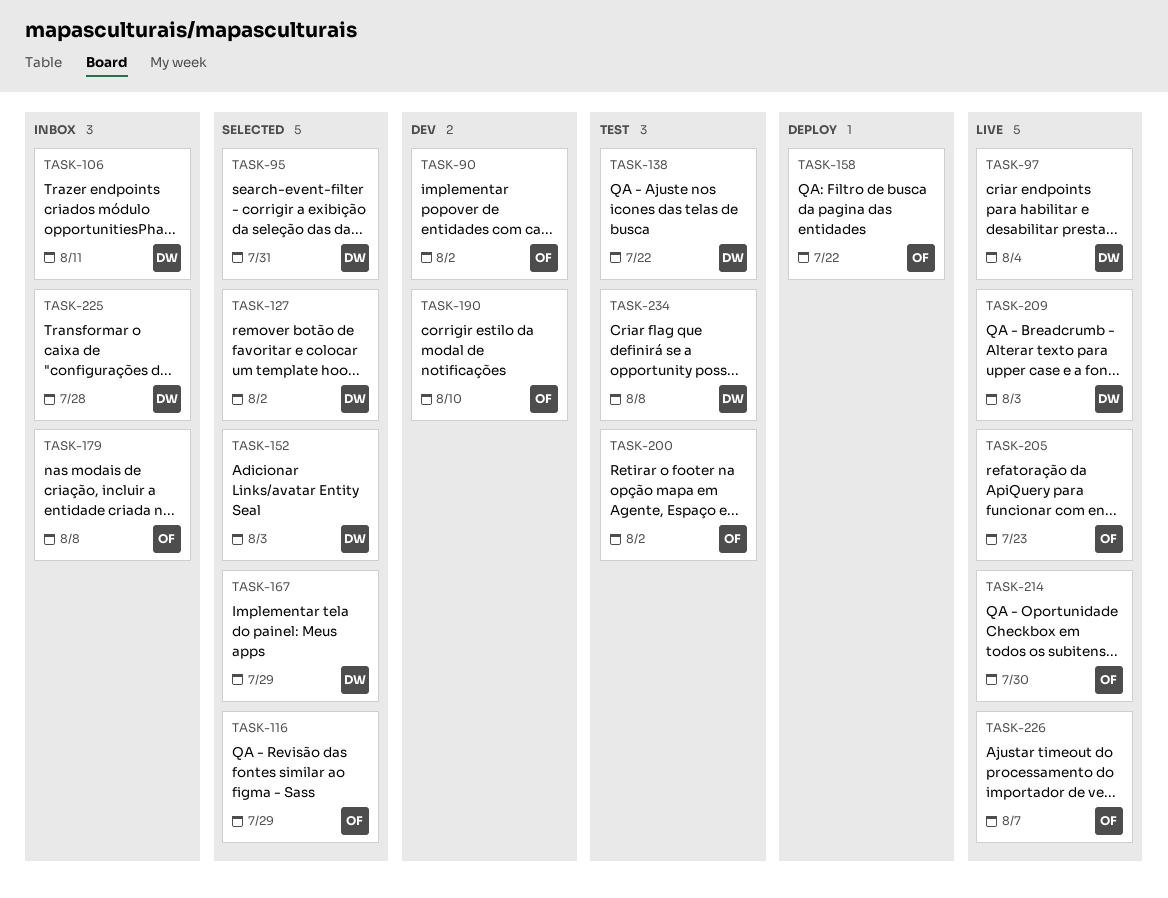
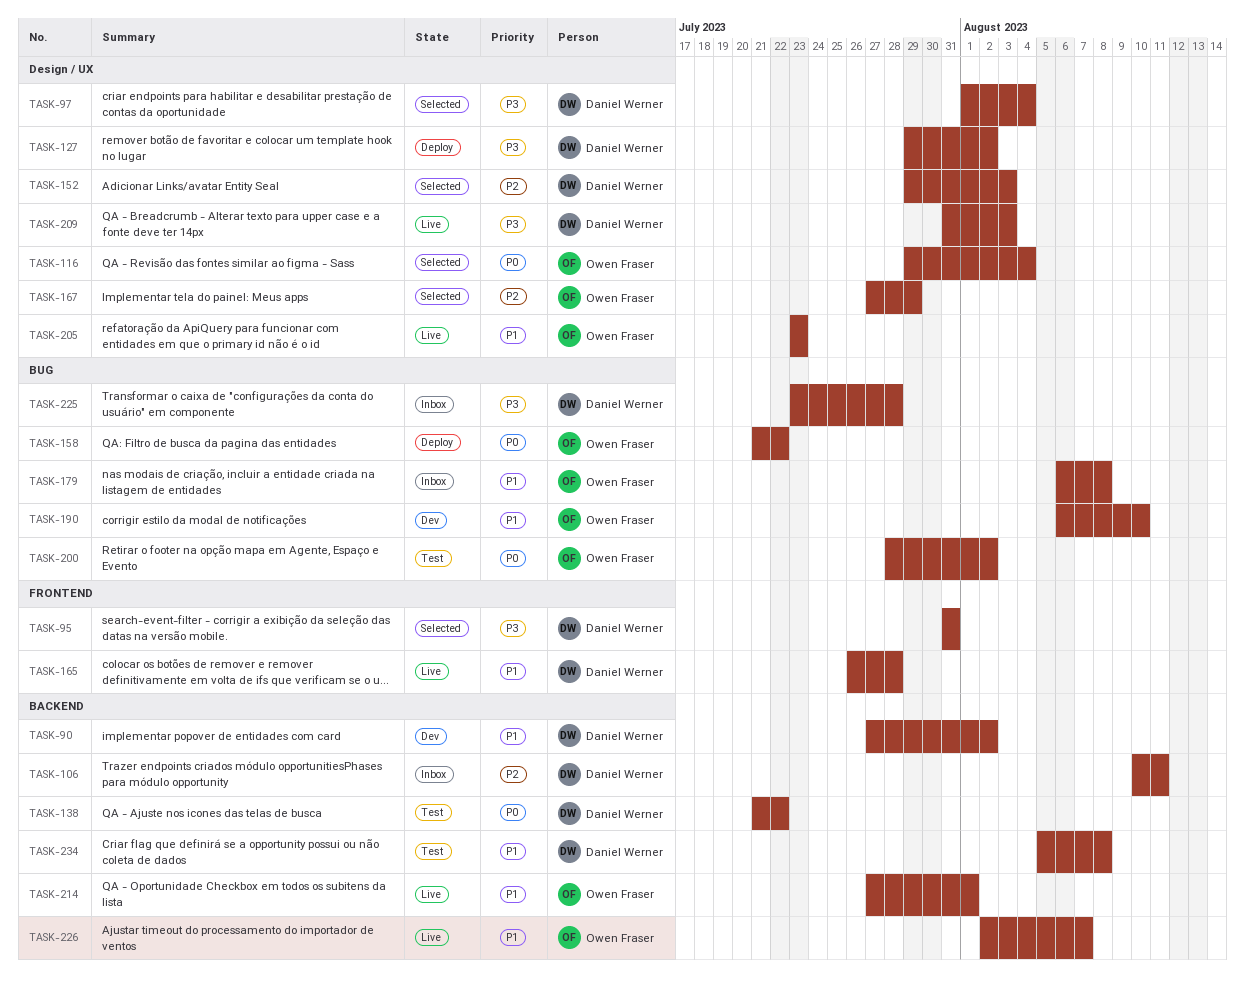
TASK-90, owner: Owen Fraser -> Daniel Werner
TASK-97, status: Live -> Selected
TASK-116, due: Jul 29 -> Aug 4
TASK-127, status: Selected -> Deploy
TASK-165: none -> present
TASK-167, owner: Daniel Werner -> Owen Fraser
TASK-214, due: Jul 30 -> Aug 1

